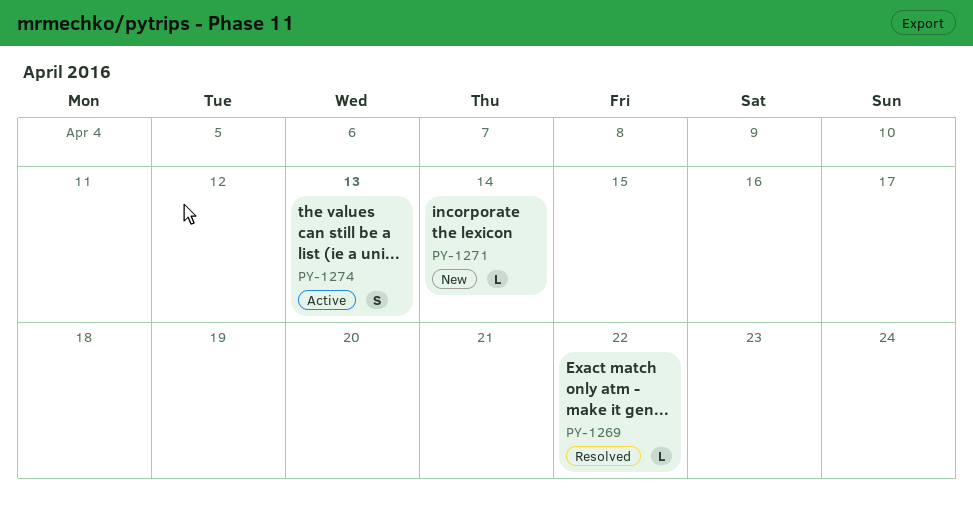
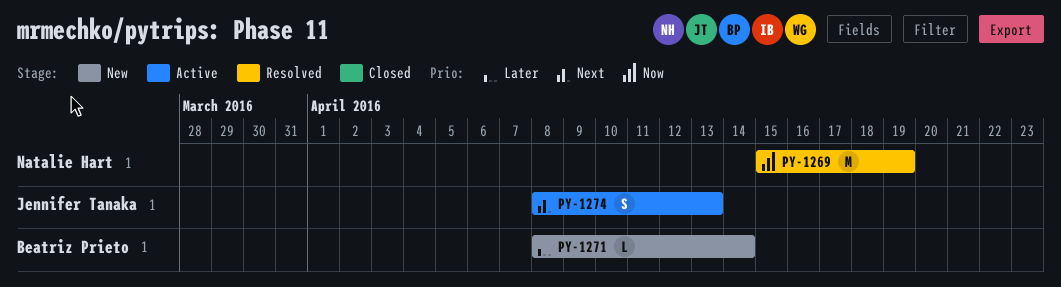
PY-1269, estimate: L -> M
PY-1269, due: Apr 22 -> Apr 19

